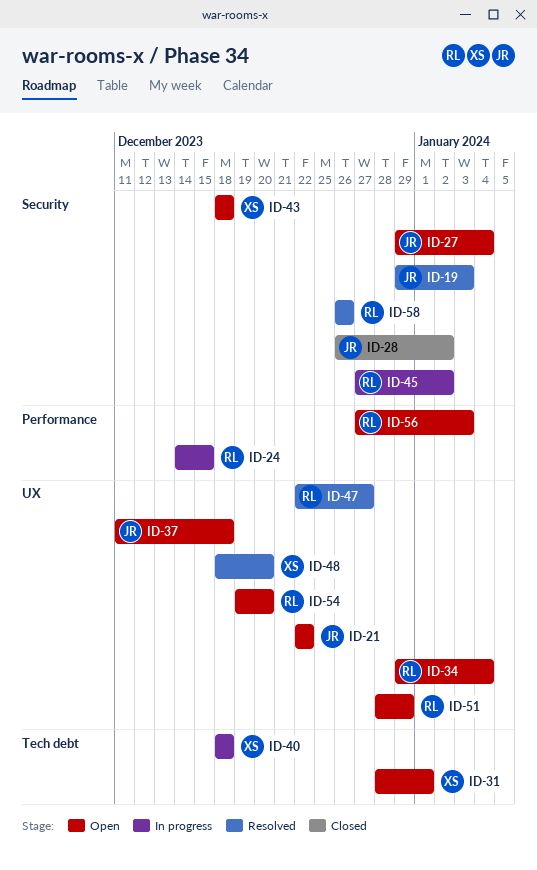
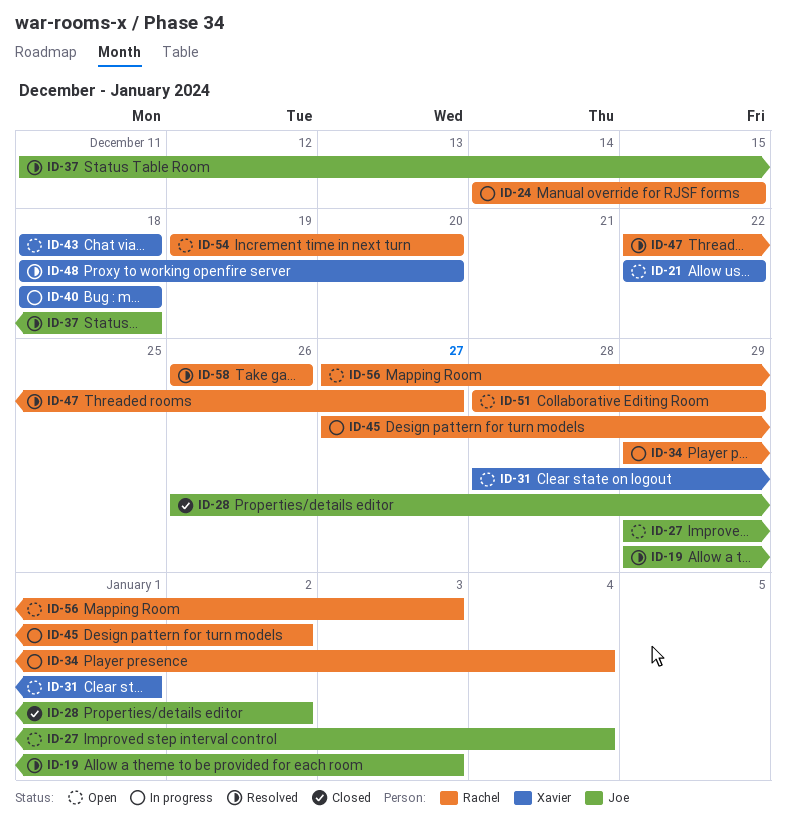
ID-21, owner: Joe -> Xavier
ID-34, status: Open -> In progress
ID-37, status: Open -> Resolved

